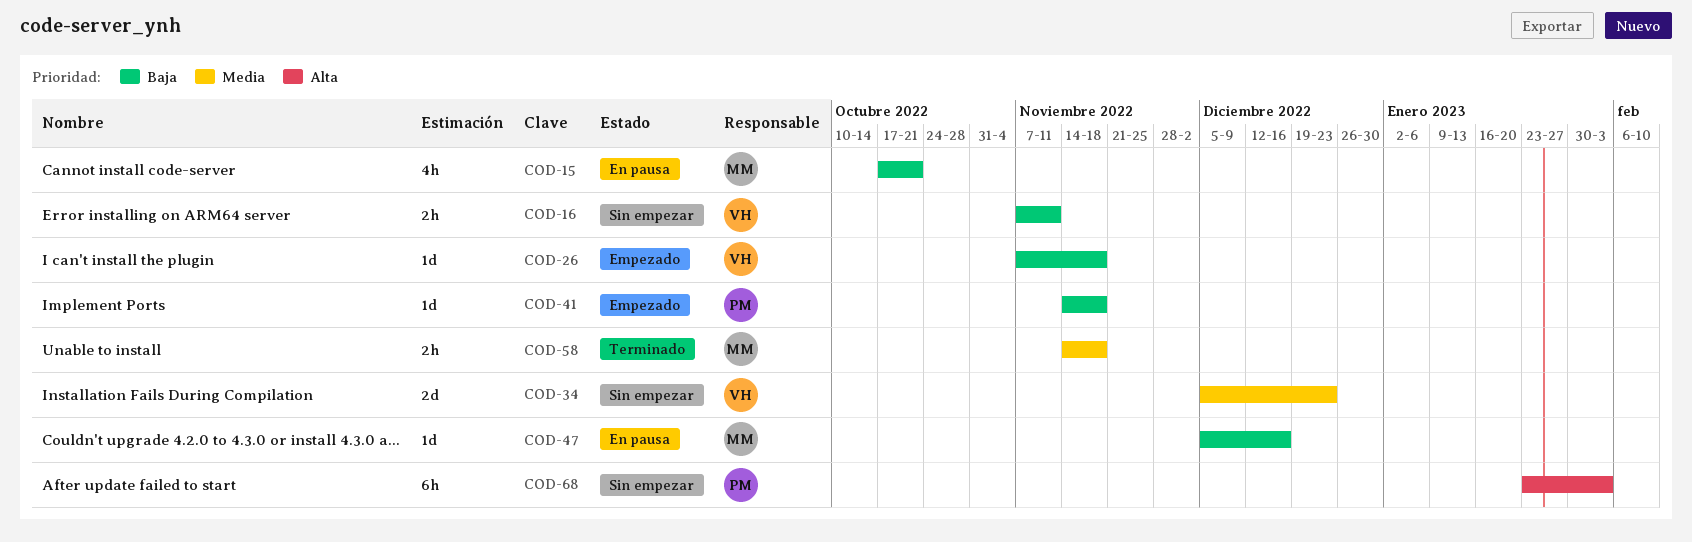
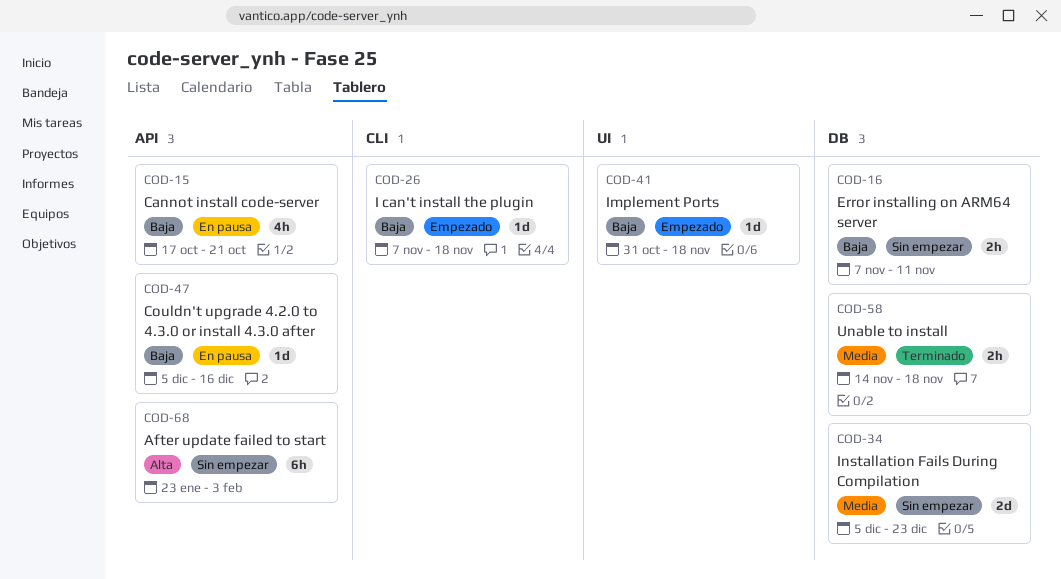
COD-41, start: Nov 14 -> Oct 31

